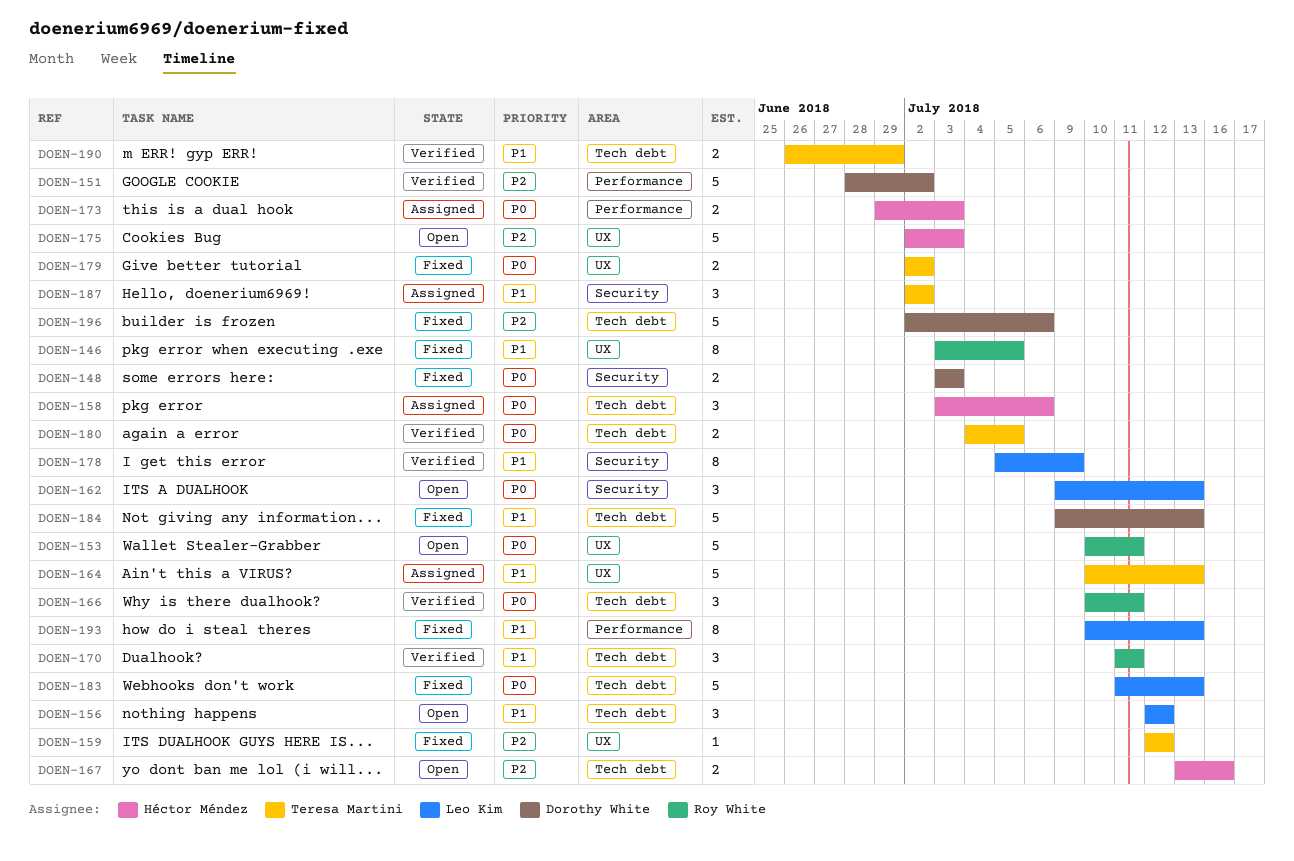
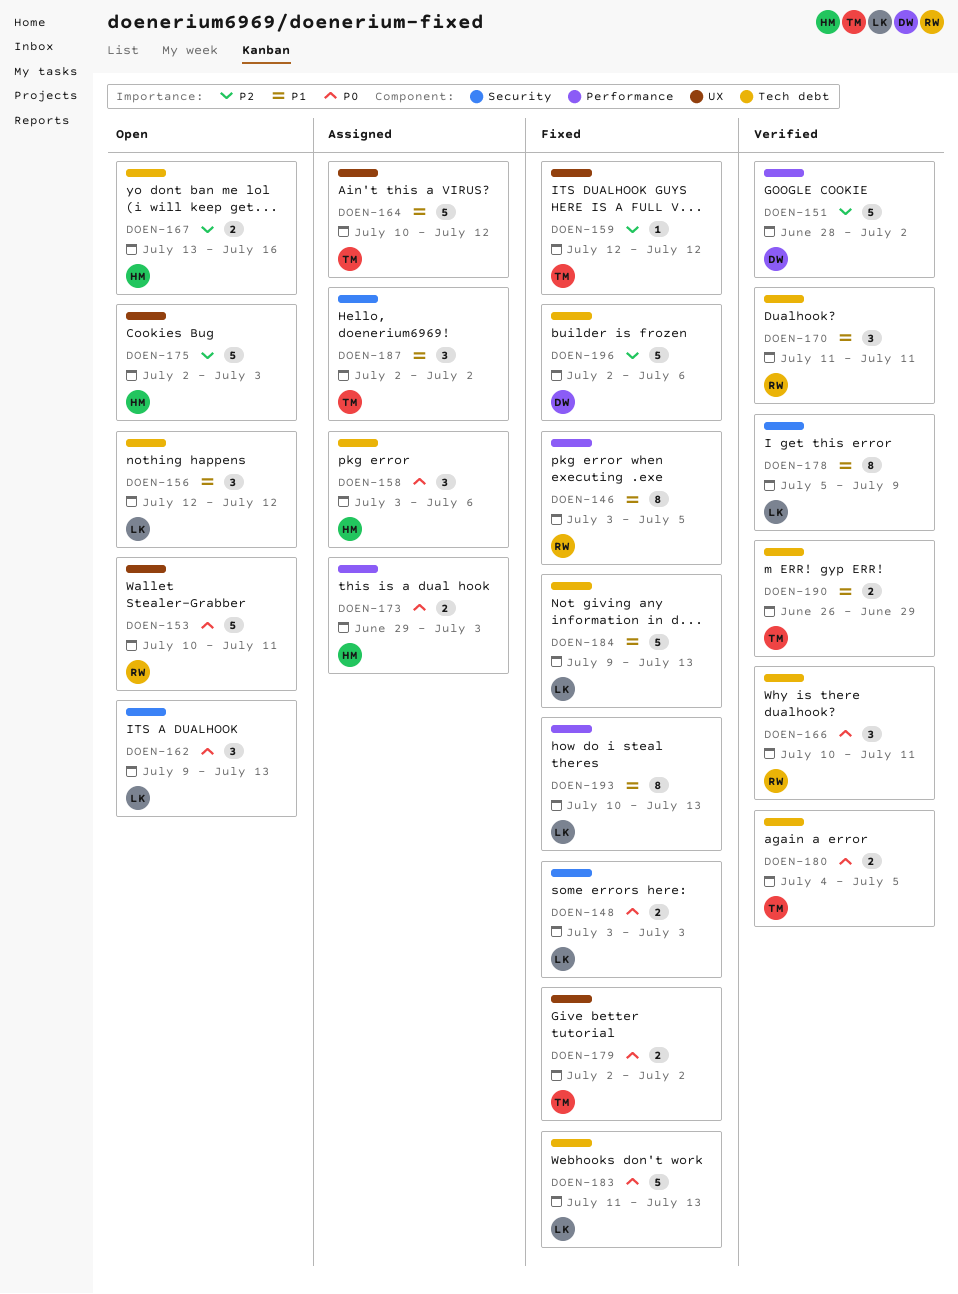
DOEN-146, label: UX -> Performance
DOEN-148, owner: Dorothy White -> Leo Kim
DOEN-164, due: Jul 13 -> Jul 12
DOEN-184, owner: Dorothy White -> Leo Kim

